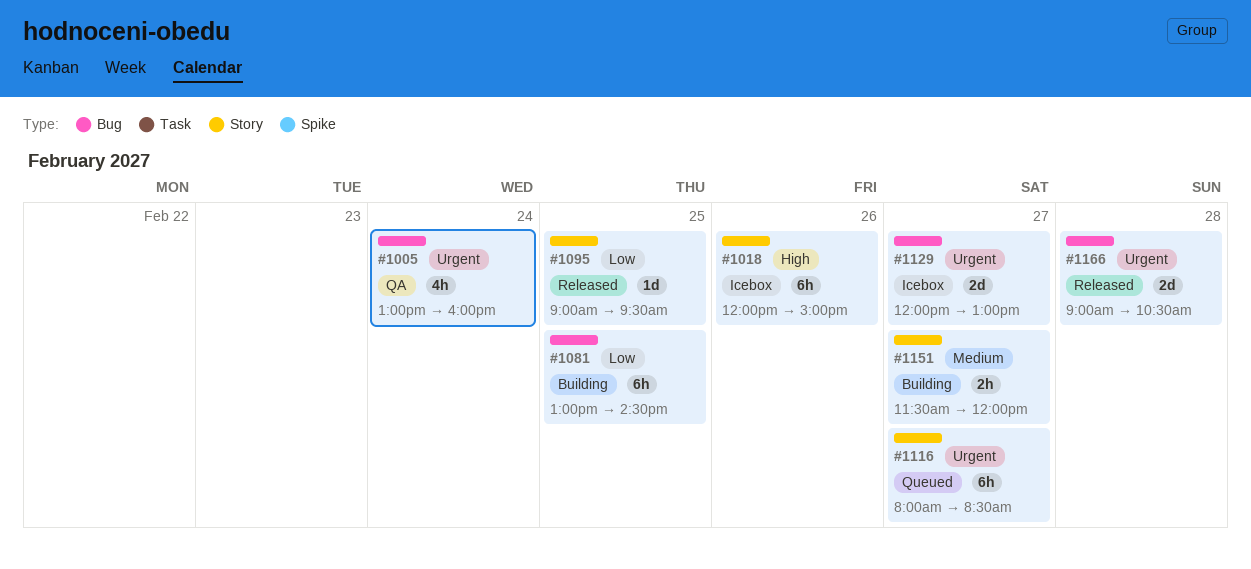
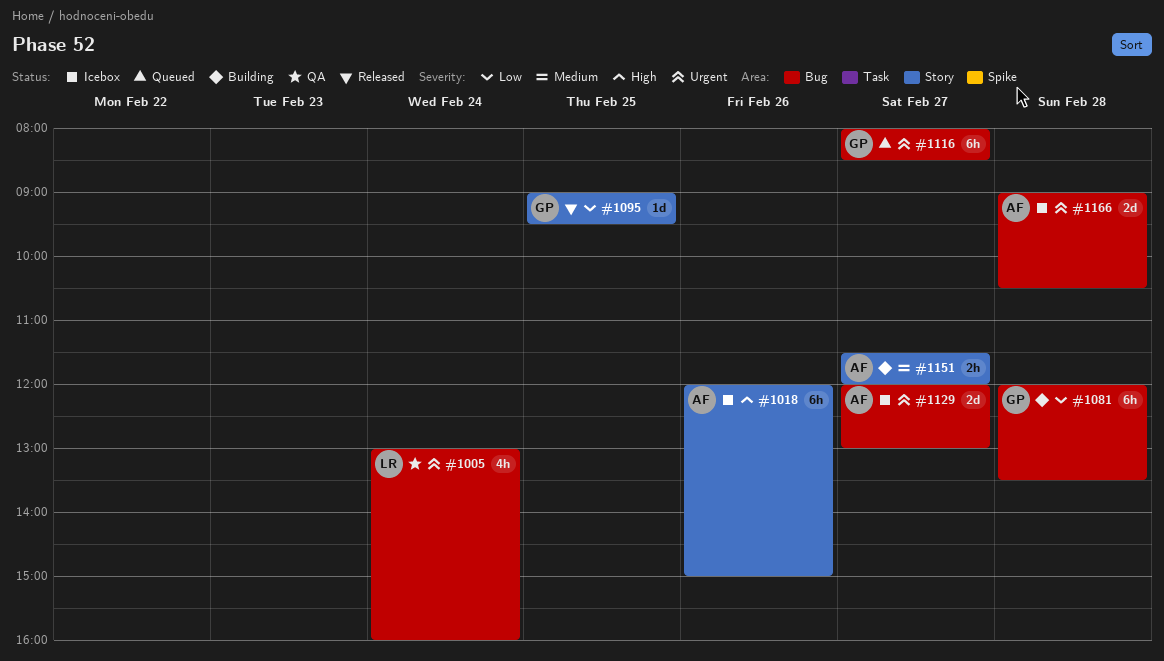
#1081, day: Feb 25 -> Feb 28
#1081, begins: 13:00 -> 12:00
#1081, ends: 14:30 -> 13:30
#1116, label: Story -> Bug
#1166, status: Released -> Icebox

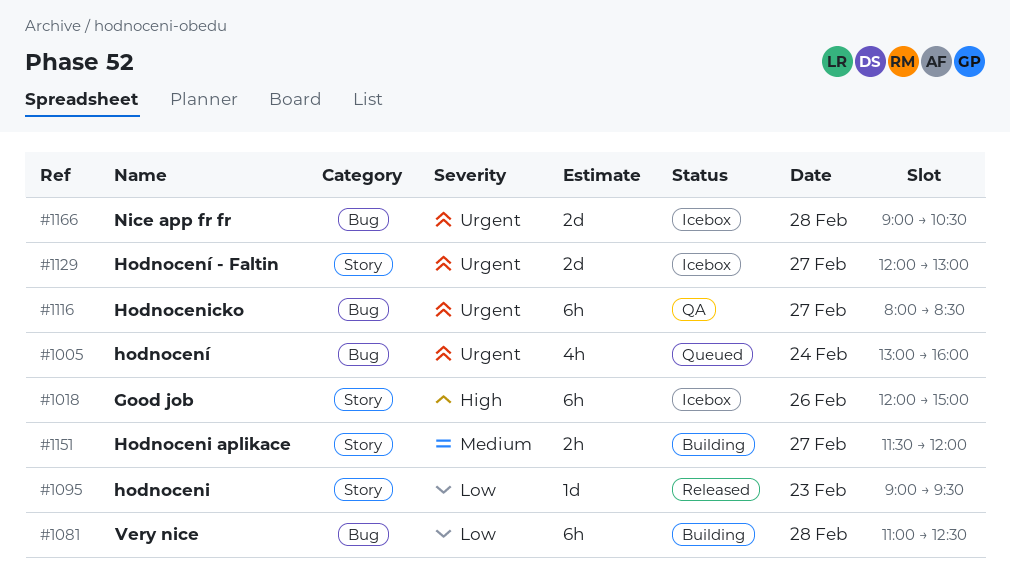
#1005, status: QA -> Queued
#1081, begins: 12:00 -> 11:00
#1081, ends: 13:30 -> 12:30
#1095, day: Feb 25 -> Feb 23
#1116, status: Queued -> QA
#1129, label: Bug -> Story

